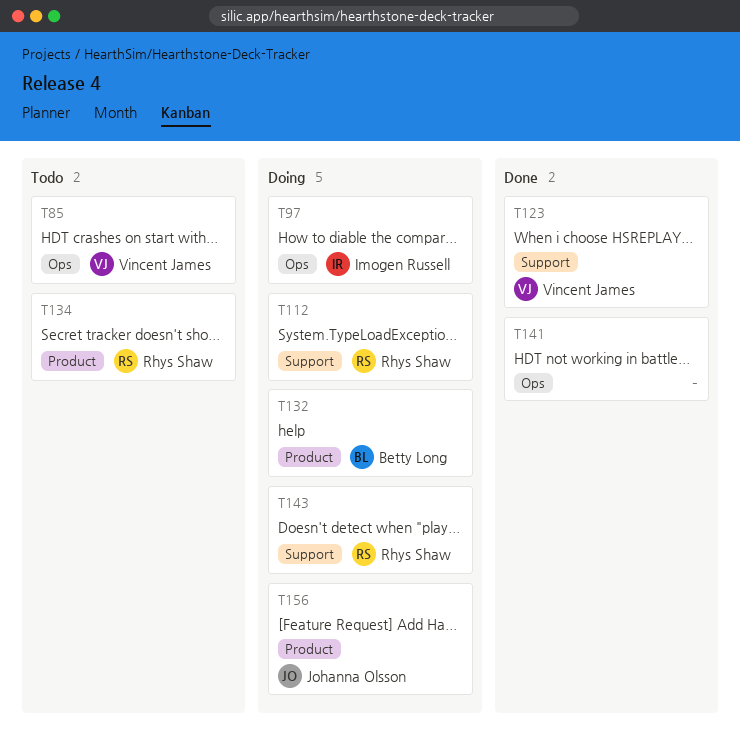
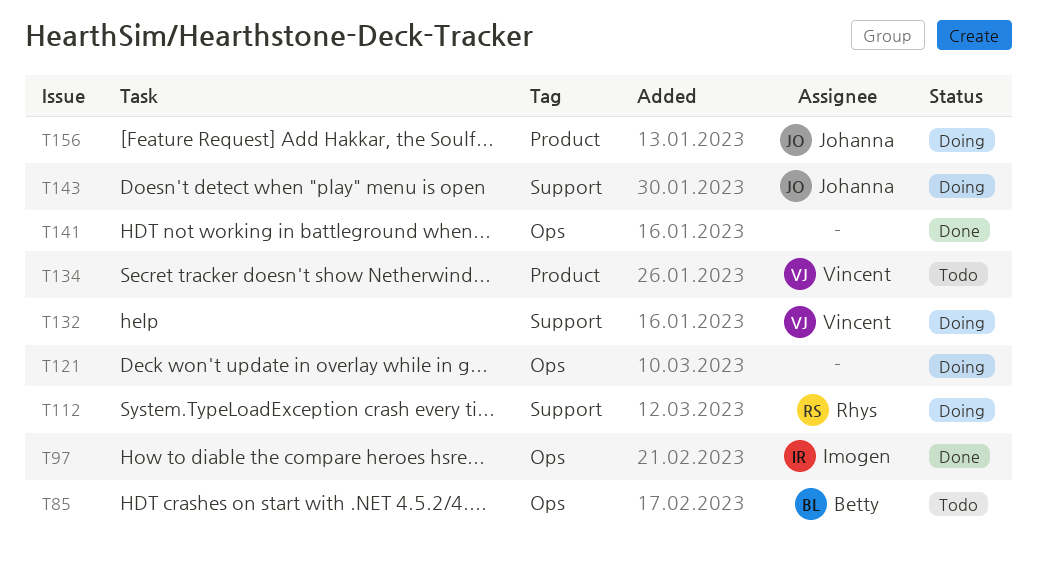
T85, owner: Vincent James -> Betty Long
T97, status: Doing -> Done
T121: none -> present
T123: present -> none
T132, owner: Betty Long -> Vincent James
T132, label: Product -> Support
T134, owner: Rhys Shaw -> Vincent James
T143, owner: Rhys Shaw -> Johanna Olsson

